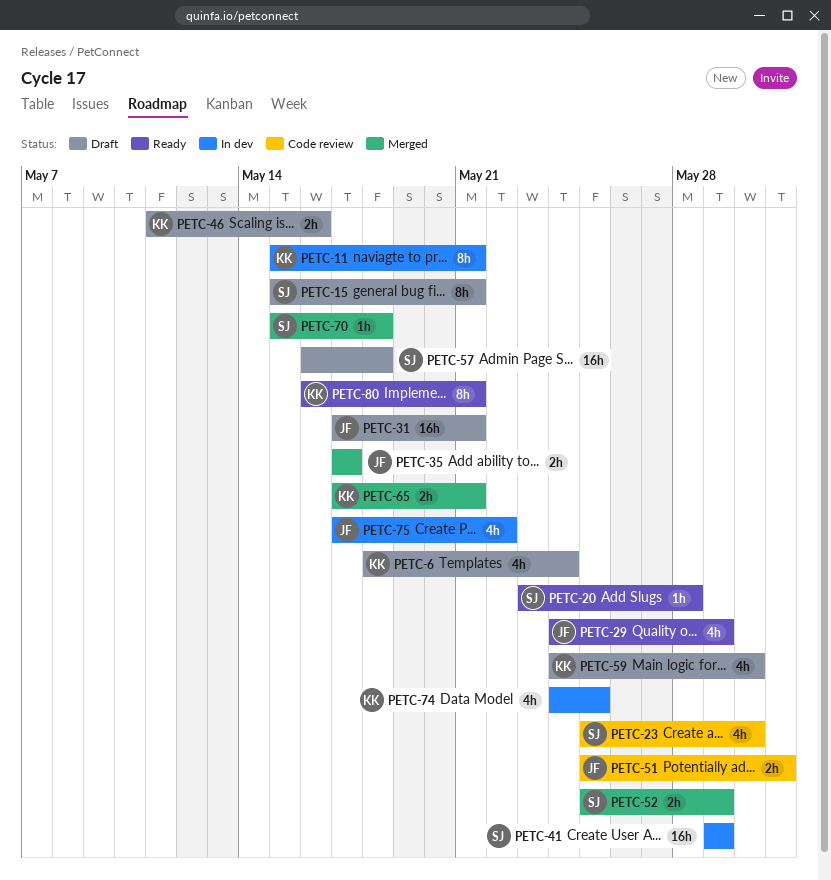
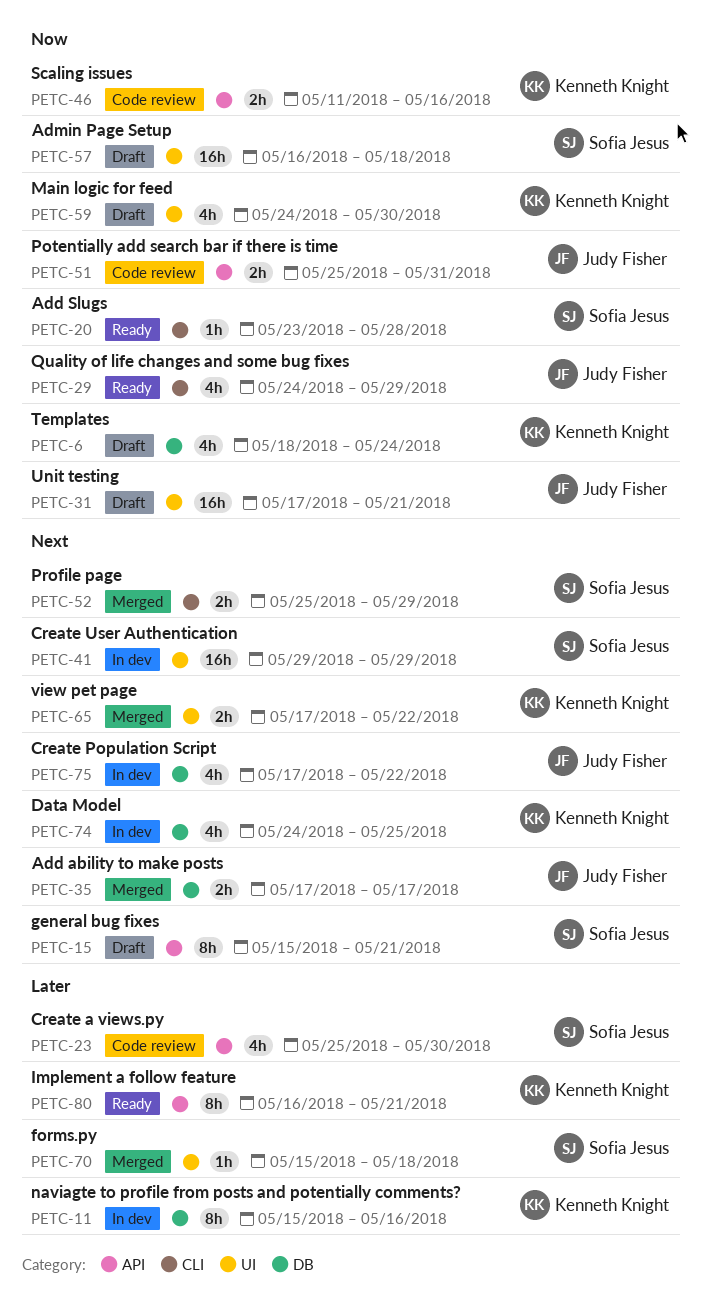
PETC-11, due: May 21 -> May 16
PETC-46, status: Draft -> Code review
PETC-65, due: May 21 -> May 22

